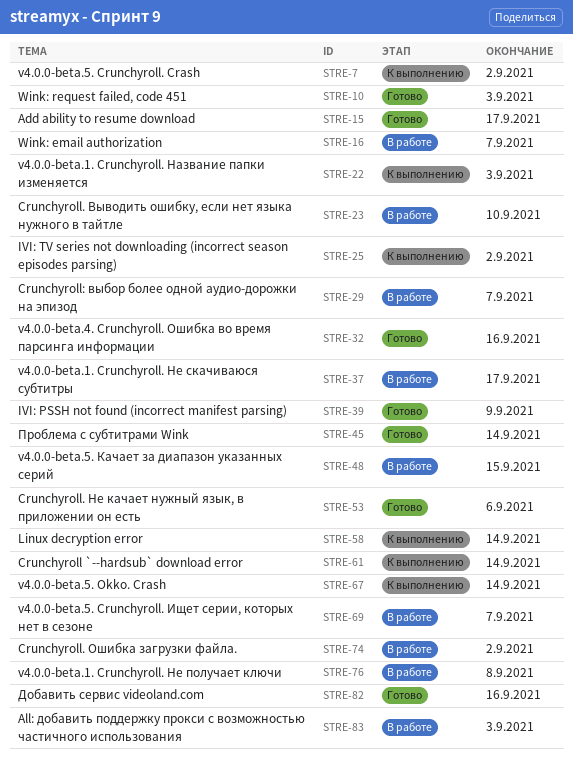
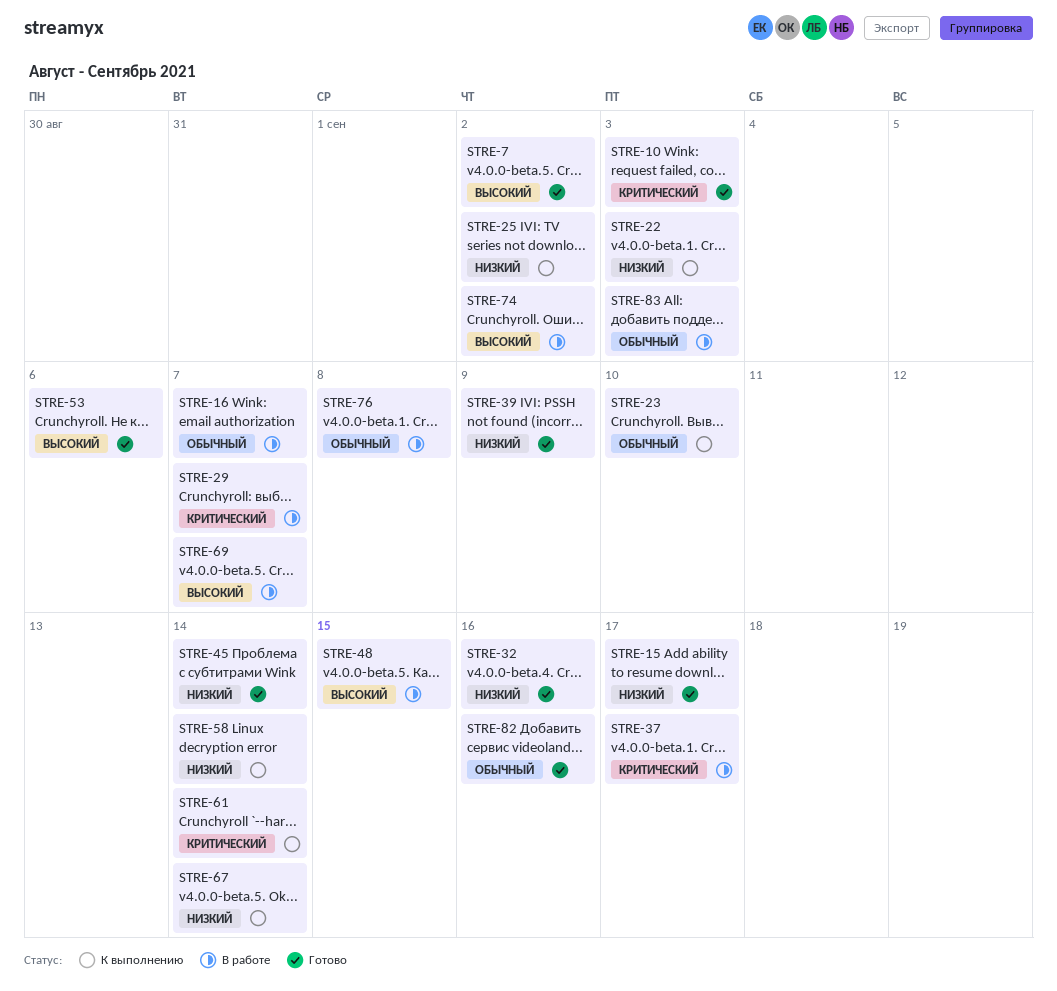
STRE-7, status: К выполнению -> Готово
STRE-23, status: В работе -> К выполнению

